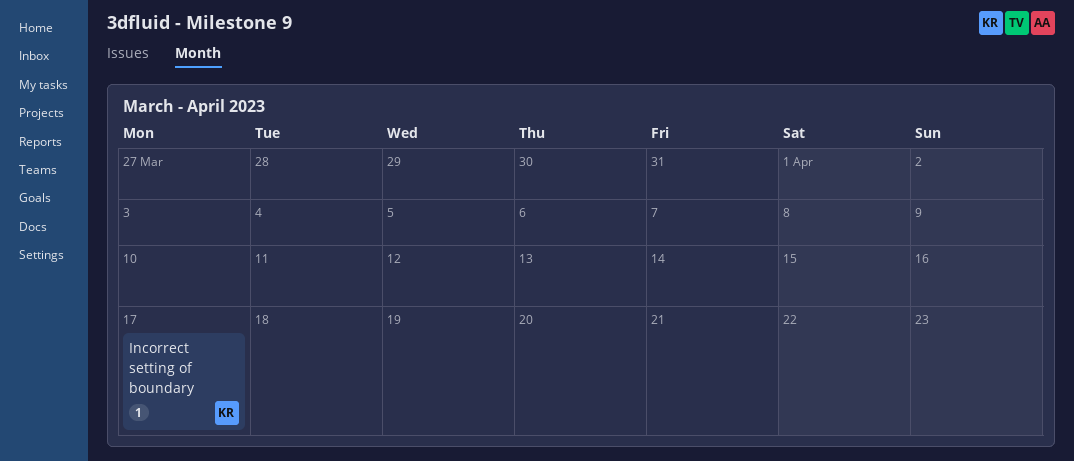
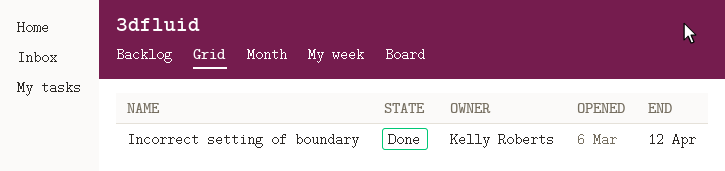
Incorrect setting of boundary, due: Apr 17 -> Apr 12

